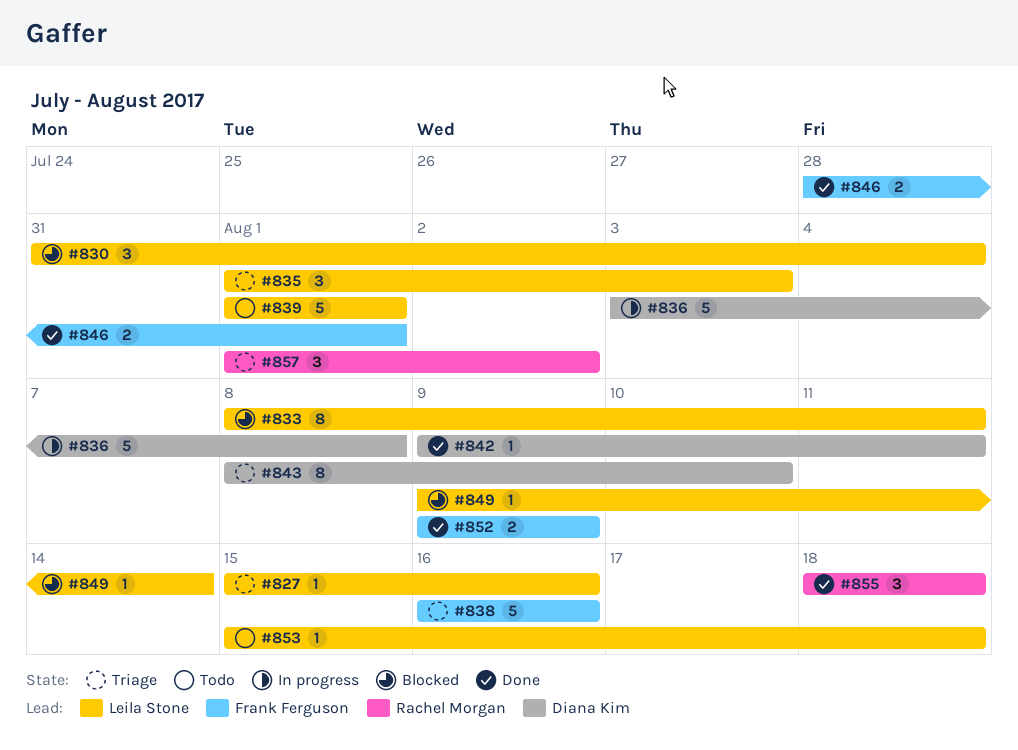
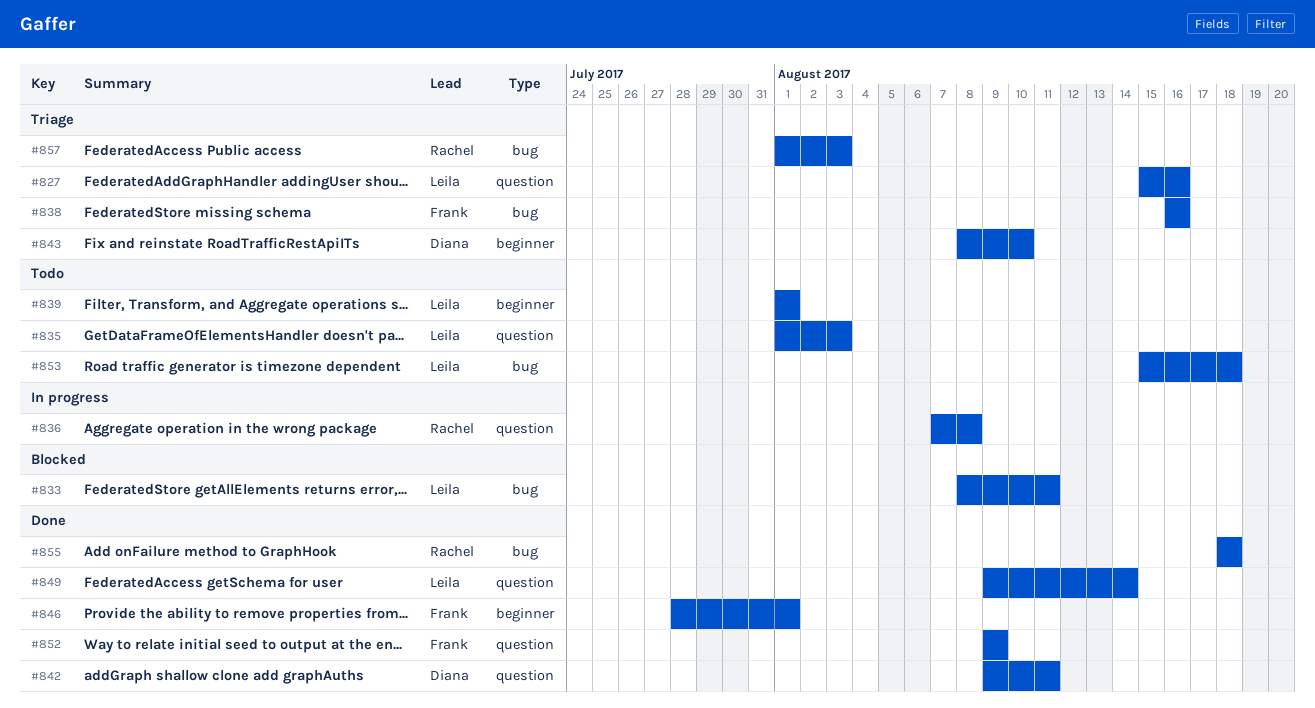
#830: present -> none
#835, status: Triage -> Todo
#836, owner: Diana Kim -> Rachel Morgan
#836, start: Aug 3 -> Aug 7
#849, status: Blocked -> Done
#857, due: Aug 2 -> Aug 3

